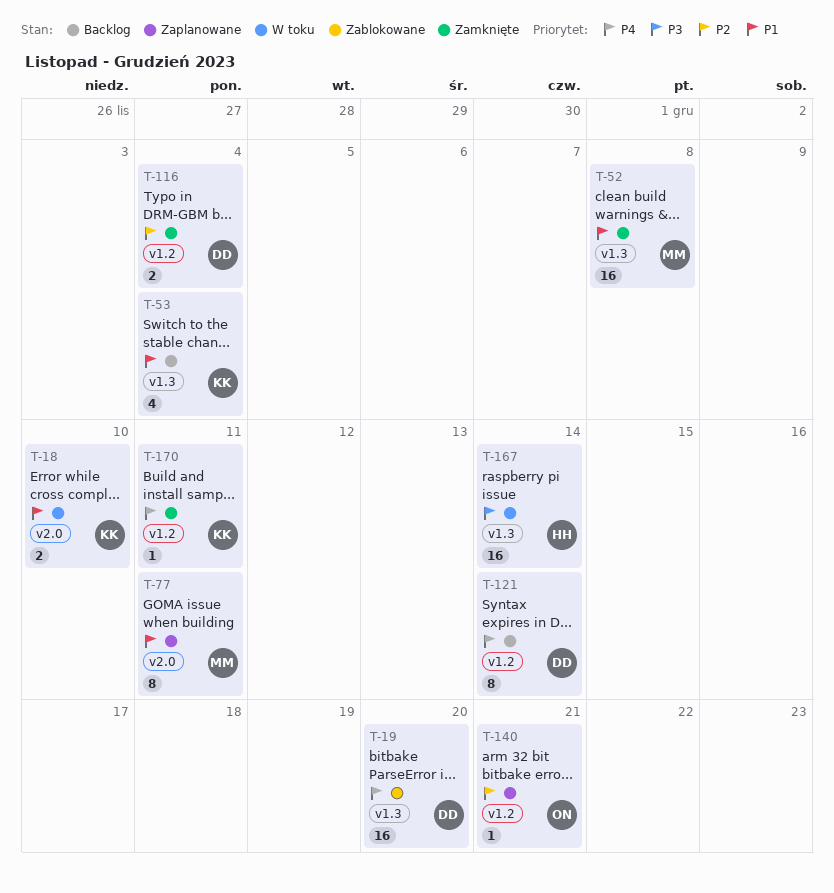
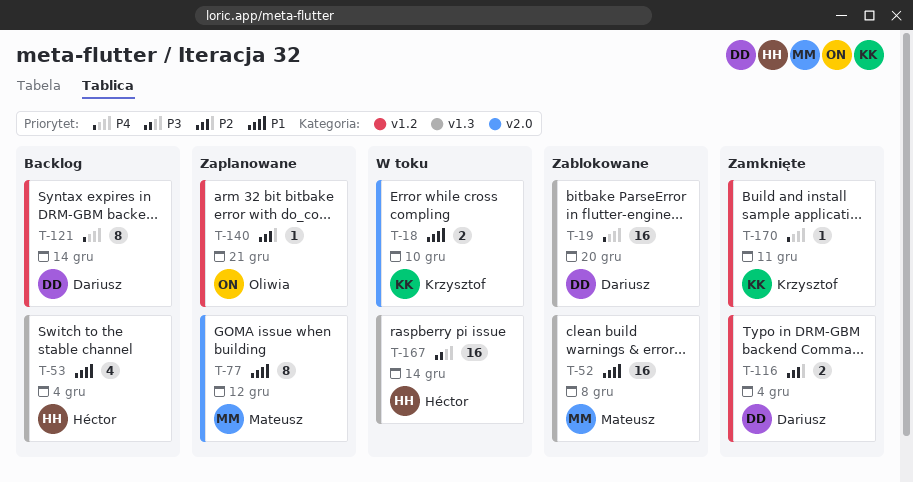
T-52, status: Zamknięte -> Zablokowane
T-53, owner: Krzysztof -> Héctor
T-77, due: Dec 11 -> Dec 12

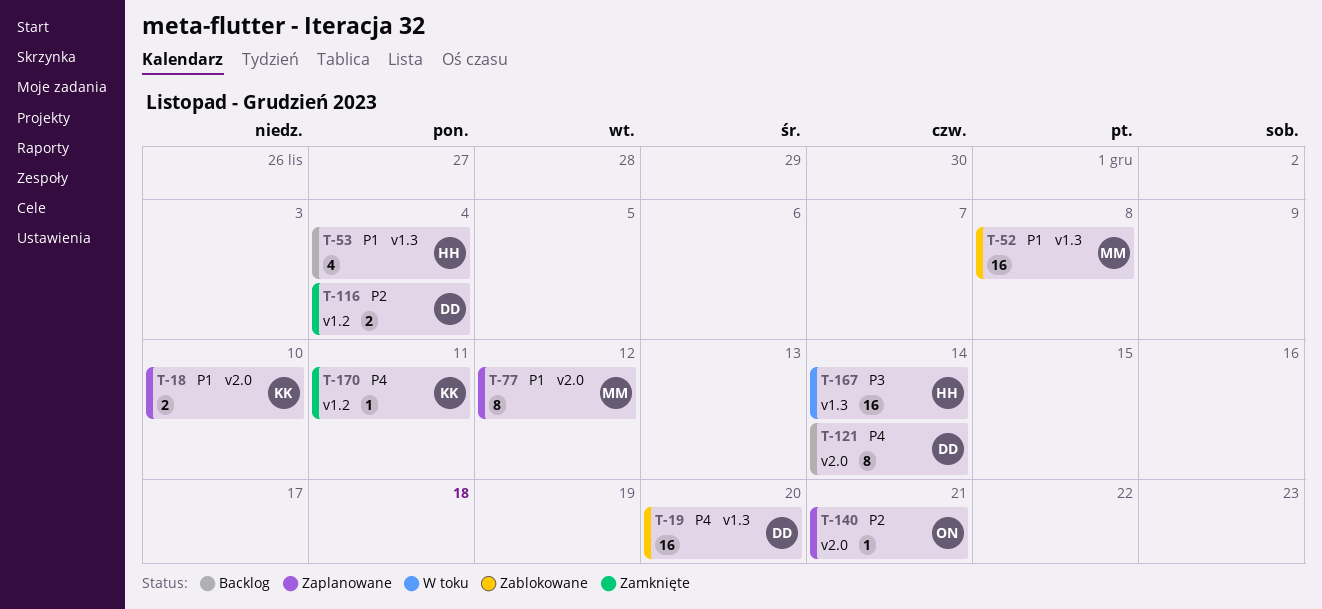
T-18, status: W toku -> Zaplanowane
T-121, label: v1.2 -> v2.0
T-140, label: v1.2 -> v2.0

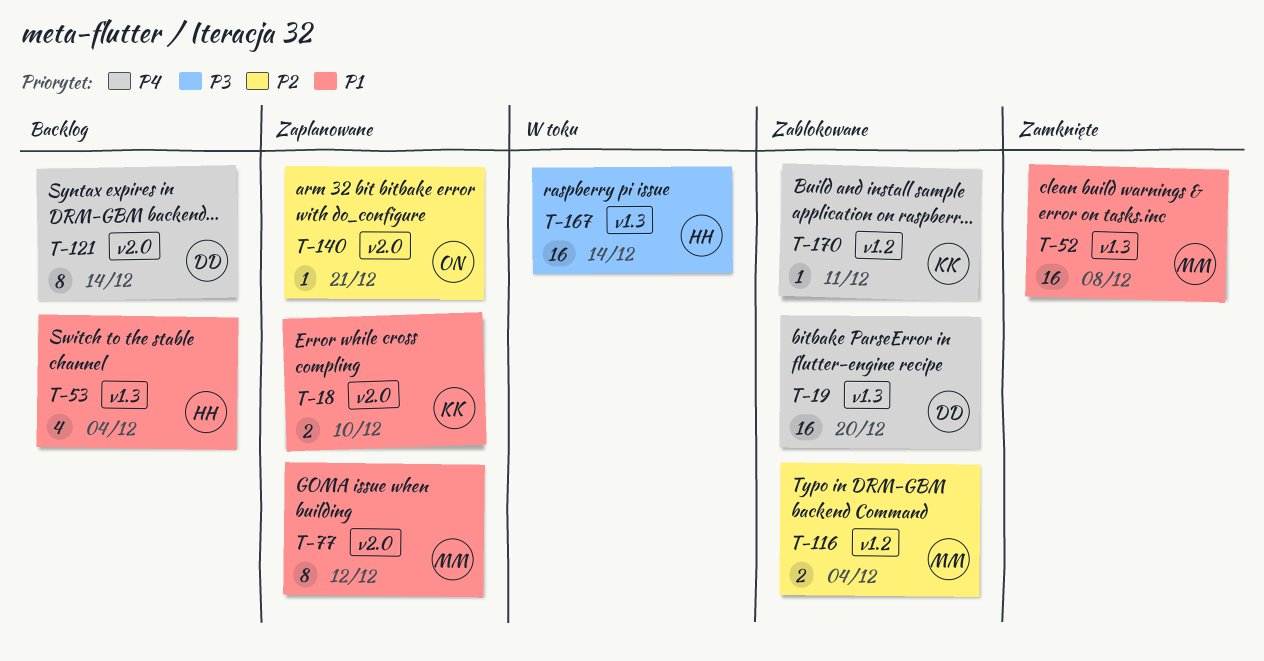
T-52, status: Zablokowane -> Zamknięte
T-116, status: Zamknięte -> Zablokowane
T-116, owner: DD -> MM
T-170, status: Zamknięte -> Zablokowane

